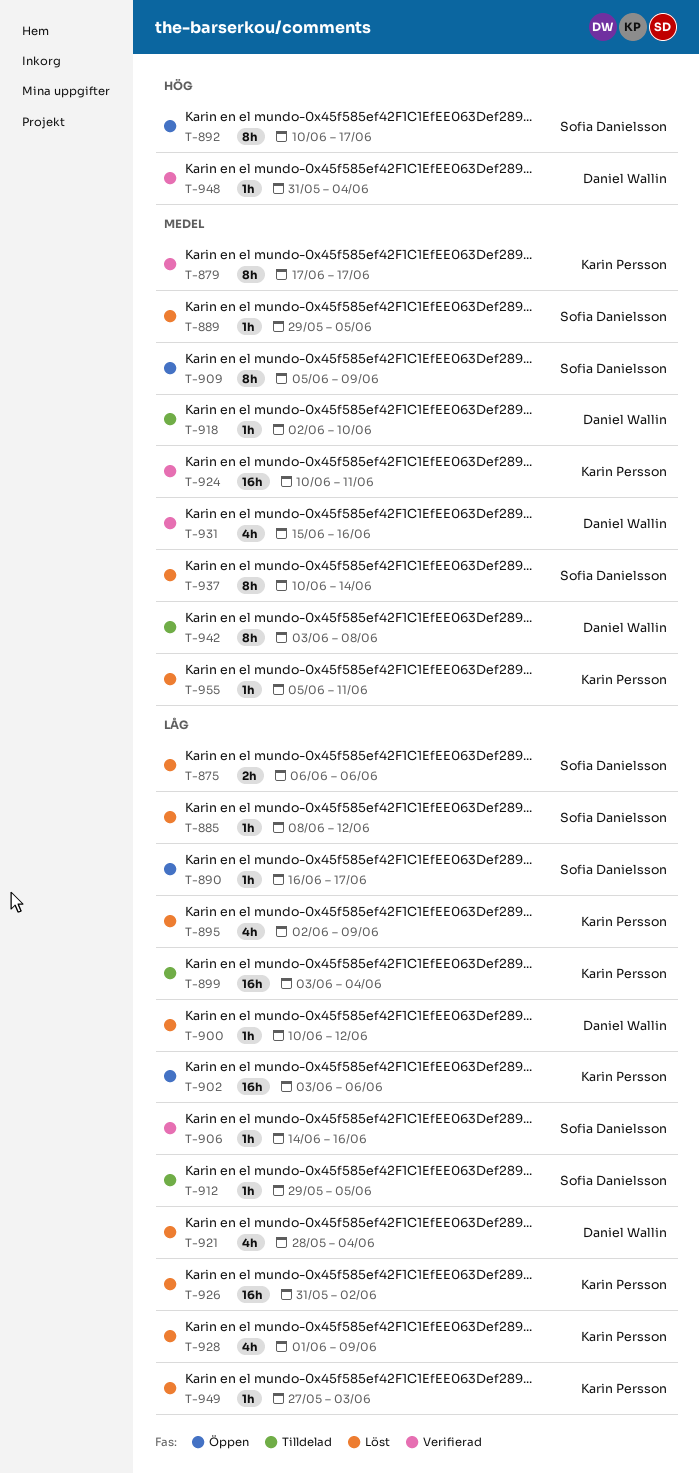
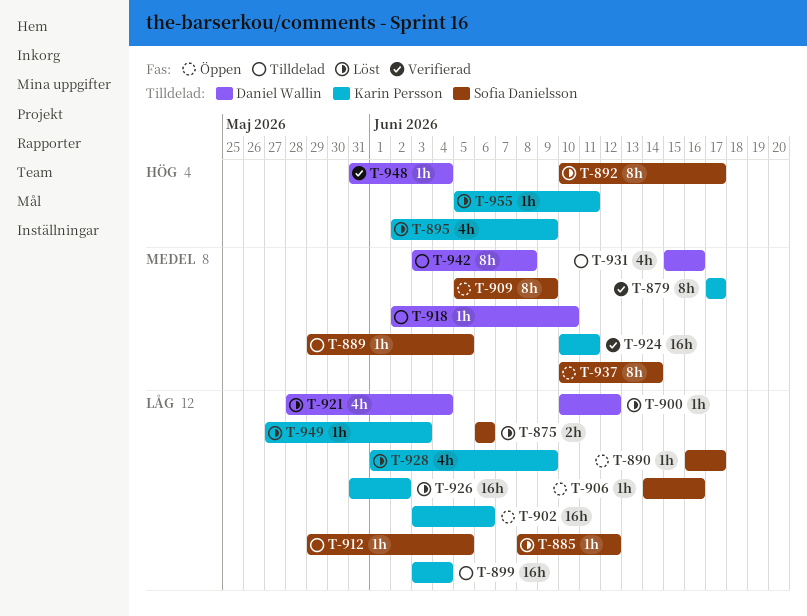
T-889, status: Löst -> Tilldelad
T-892, status: Öppen -> Löst
T-895, priority: Låg -> Hög
T-906, status: Verifierad -> Öppen
T-931, status: Verifierad -> Tilldelad
T-937, status: Löst -> Öppen
T-955, priority: Medel -> Hög

